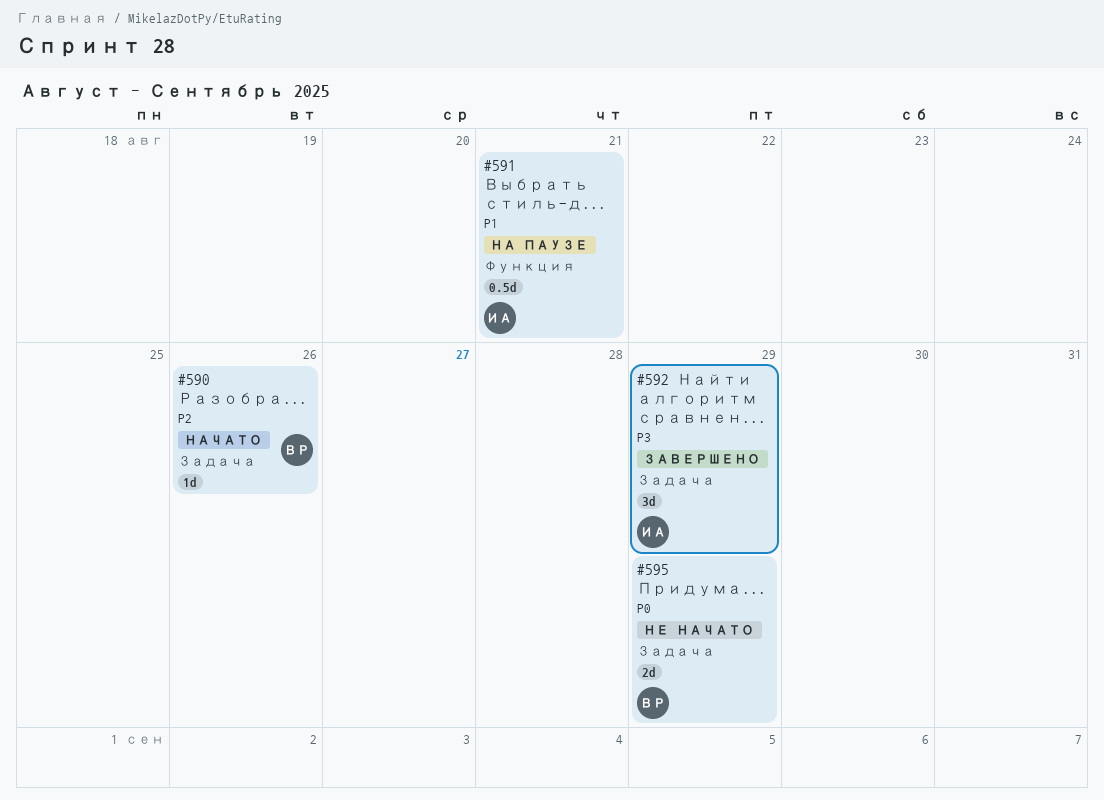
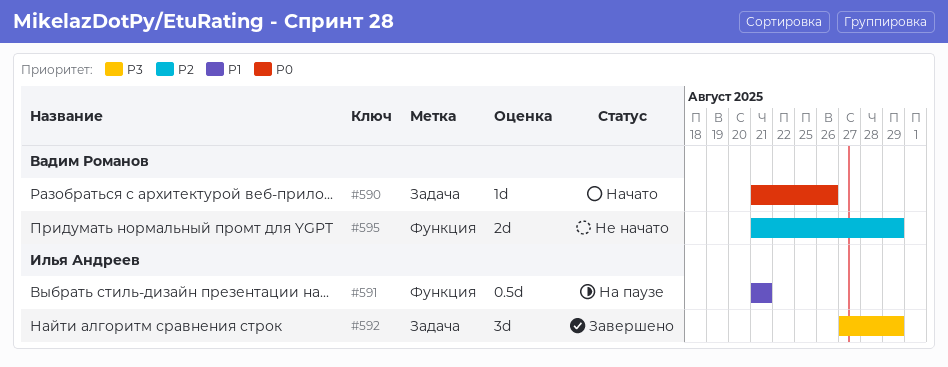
#590, priority: P2 -> P0
#595, priority: P0 -> P2
#595, label: Задача -> Функция

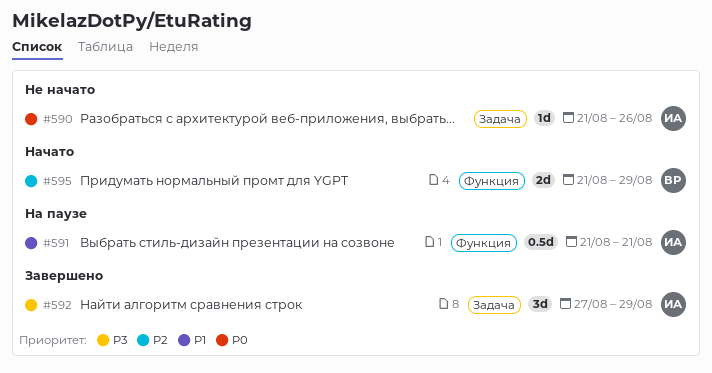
#590, status: Начато -> Не начато
#590, owner: Вадим Романов -> Илья Андреев
#595, status: Не начато -> Начато

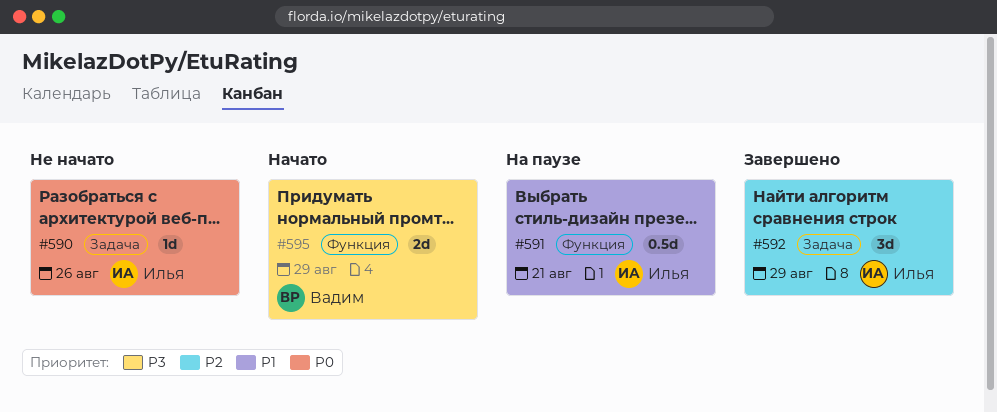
#592, priority: P3 -> P2
#595, priority: P2 -> P3

